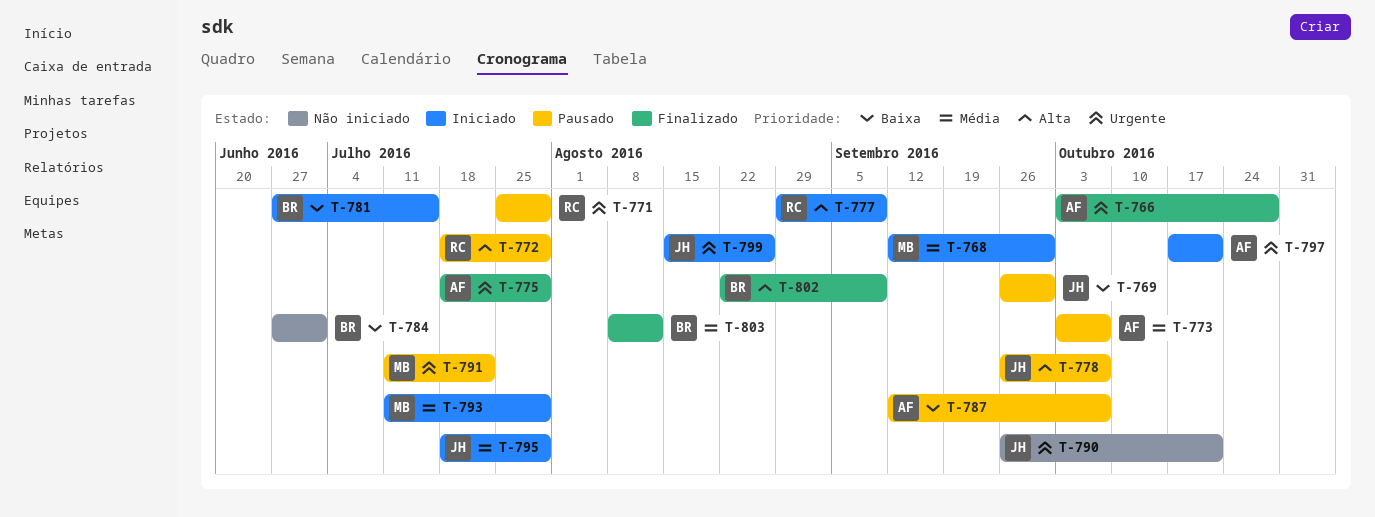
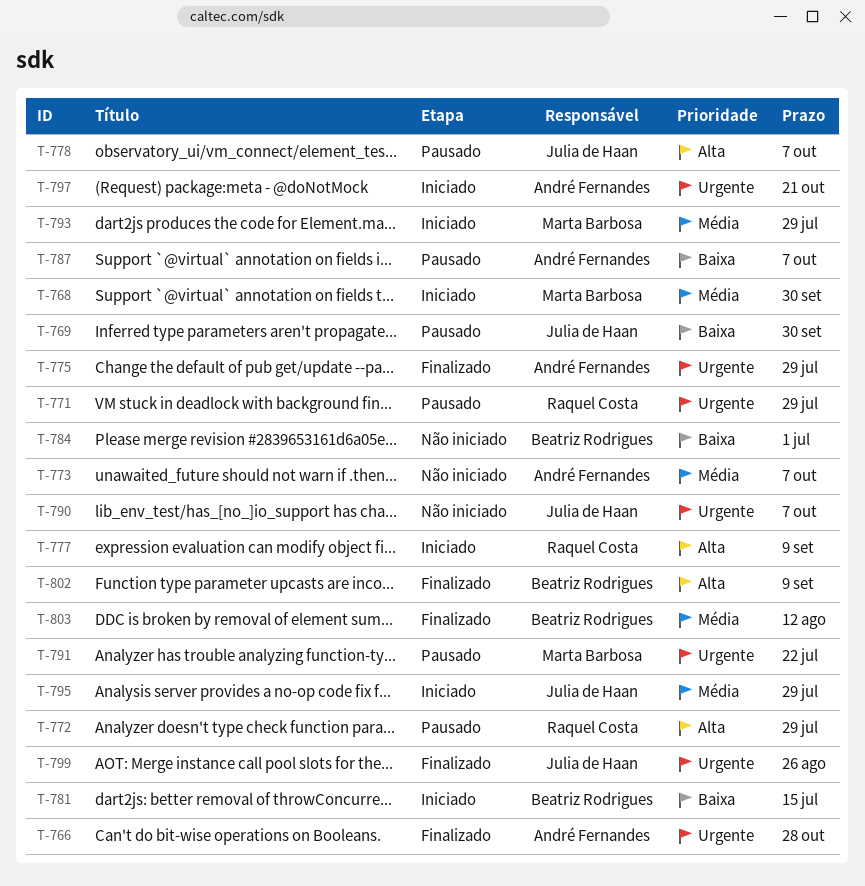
T-773, status: Pausado -> Não iniciado
T-790, due: Oct 21 -> Oct 7
T-799, status: Iniciado -> Finalizado

